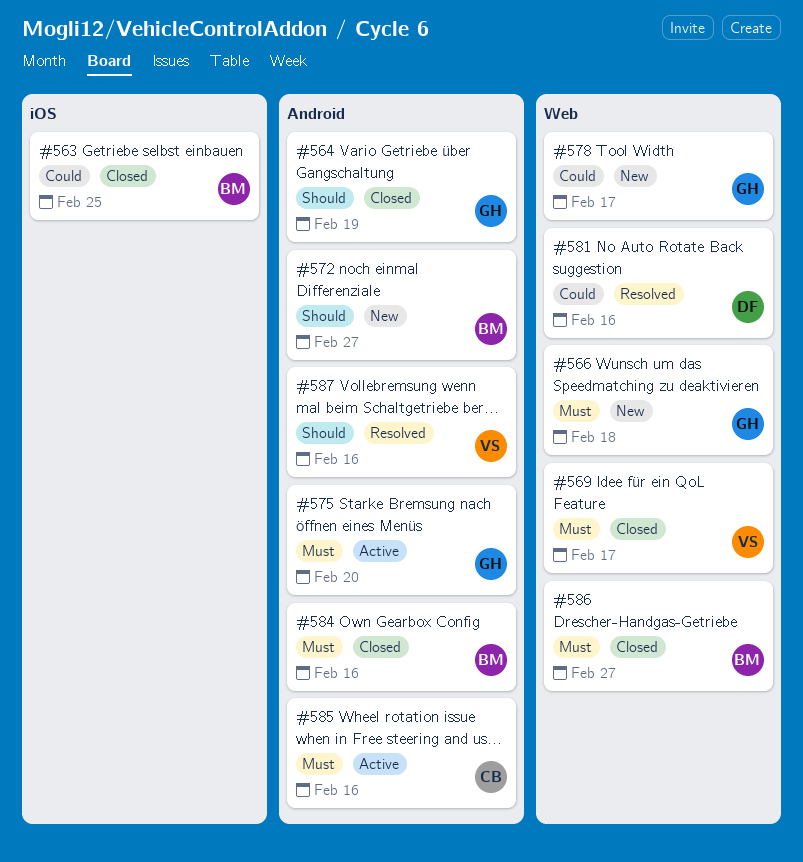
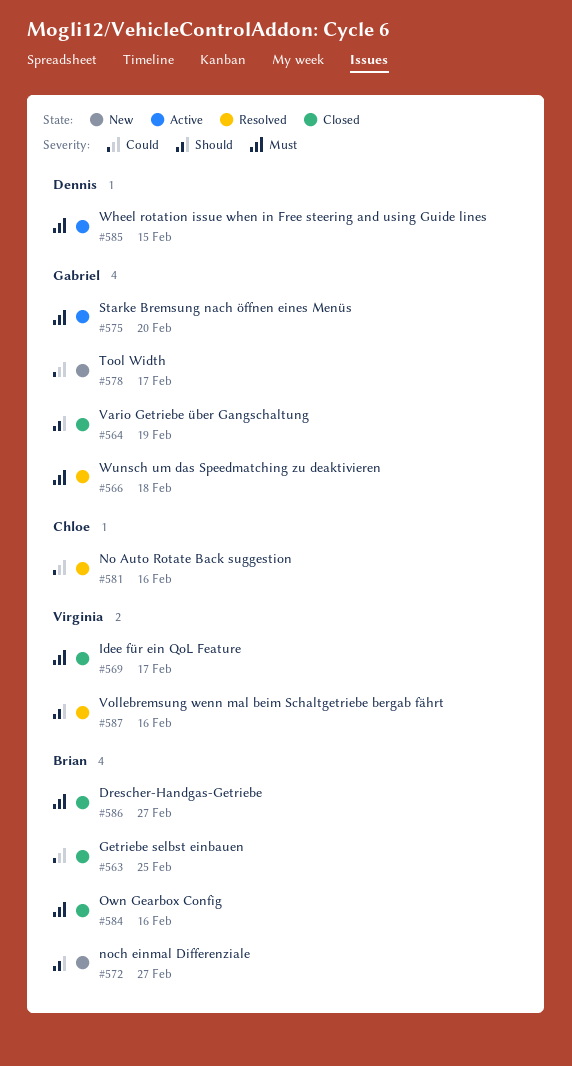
#566, status: New -> Resolved
#581, owner: Dennis -> Chloe
#585, owner: Chloe -> Dennis
#585, due: Feb 16 -> Feb 15

